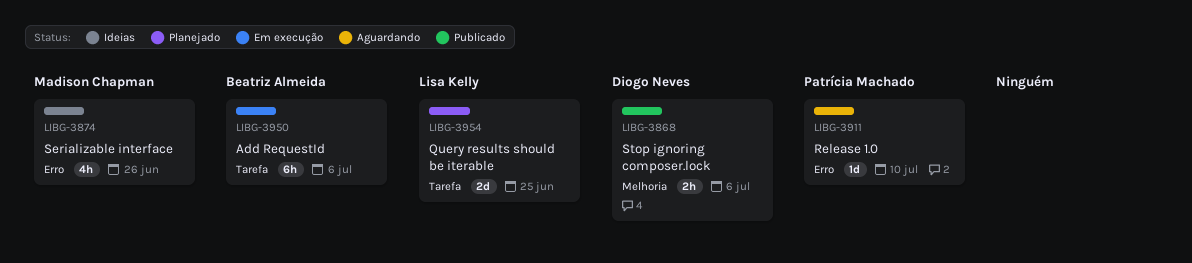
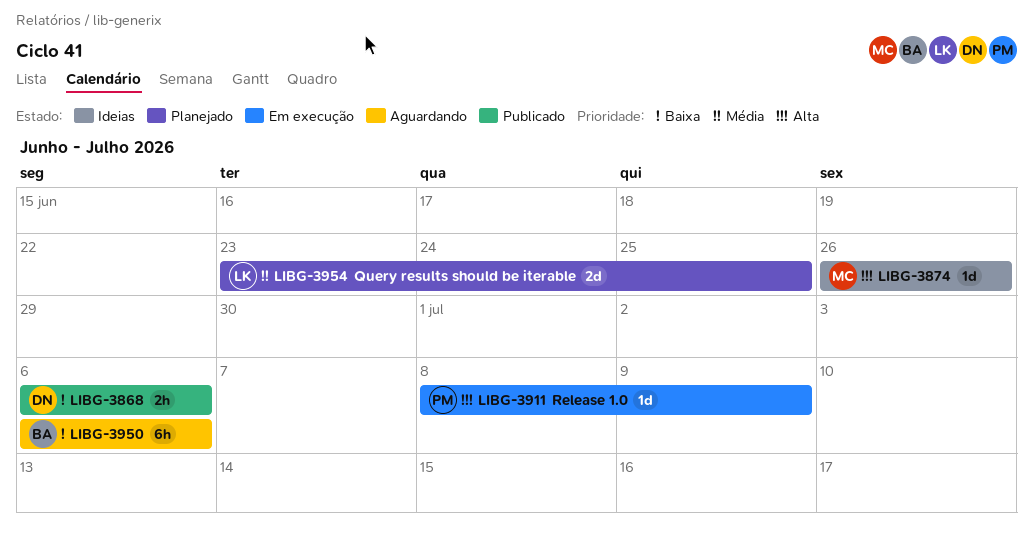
LIBG-3874, estimate: 4h -> 1d
LIBG-3911, status: Aguardando -> Em execução
LIBG-3911, due: Jul 10 -> Jul 9
LIBG-3950, status: Em execução -> Aguardando

